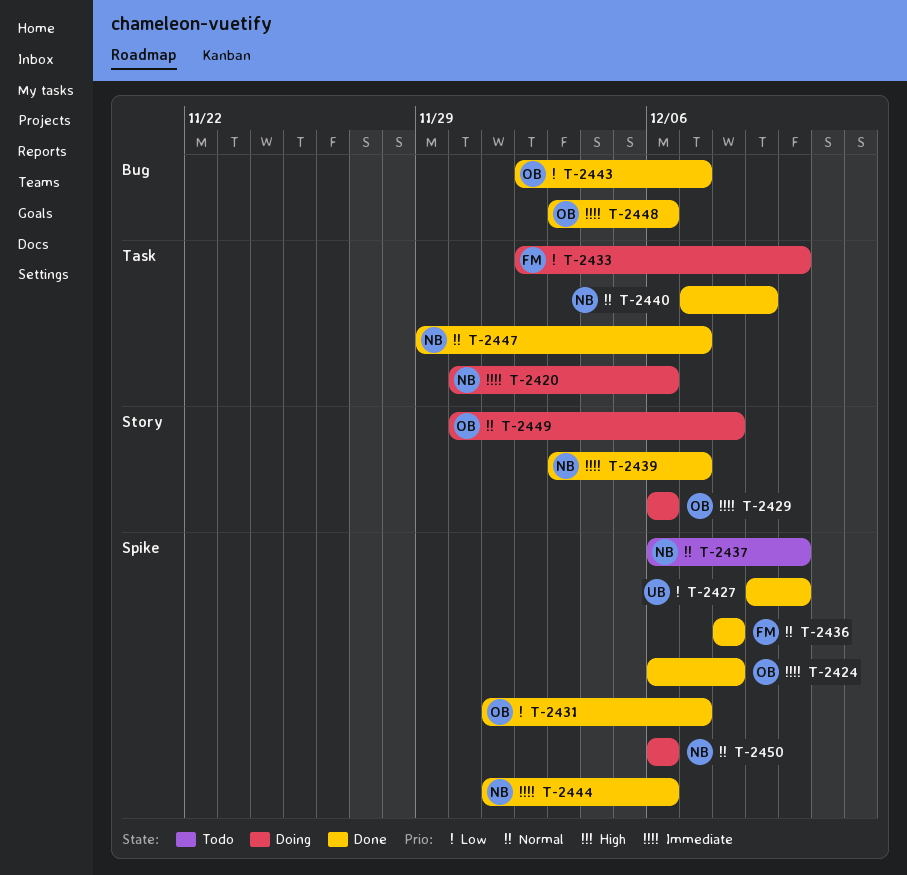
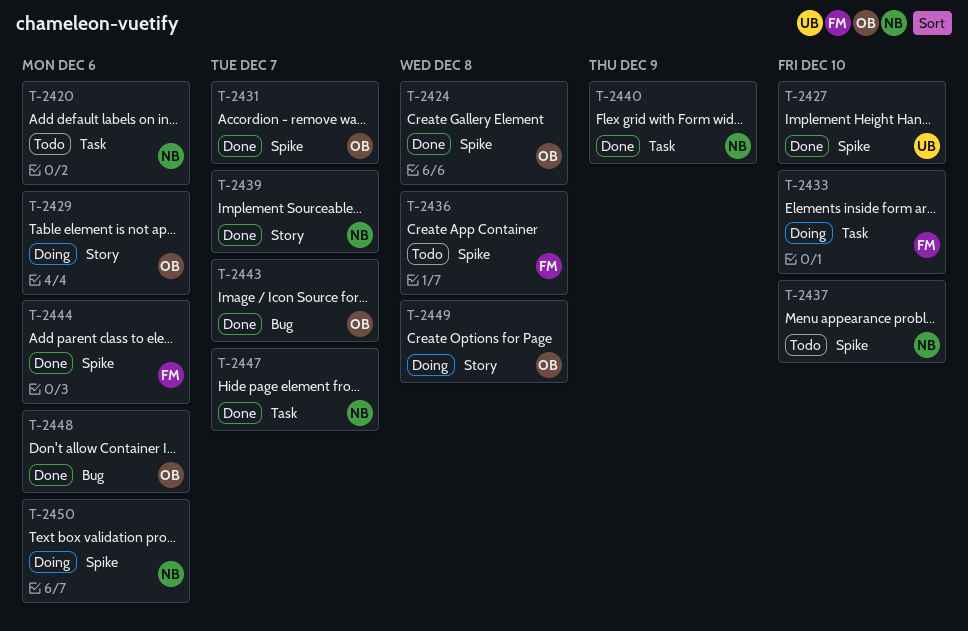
T-2420, status: Doing -> Todo
T-2436, status: Done -> Todo
T-2444, owner: NB -> FM

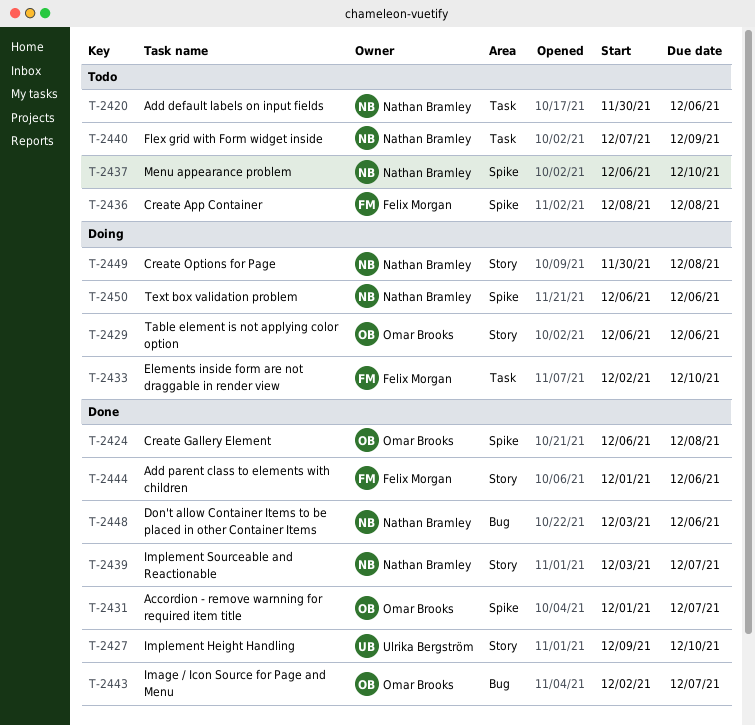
T-2427, label: Spike -> Story
T-2440, status: Done -> Todo
T-2444, label: Spike -> Story
T-2447: present -> none
T-2448, owner: Omar Brooks -> Nathan Bramley
T-2449, owner: Omar Brooks -> Nathan Bramley

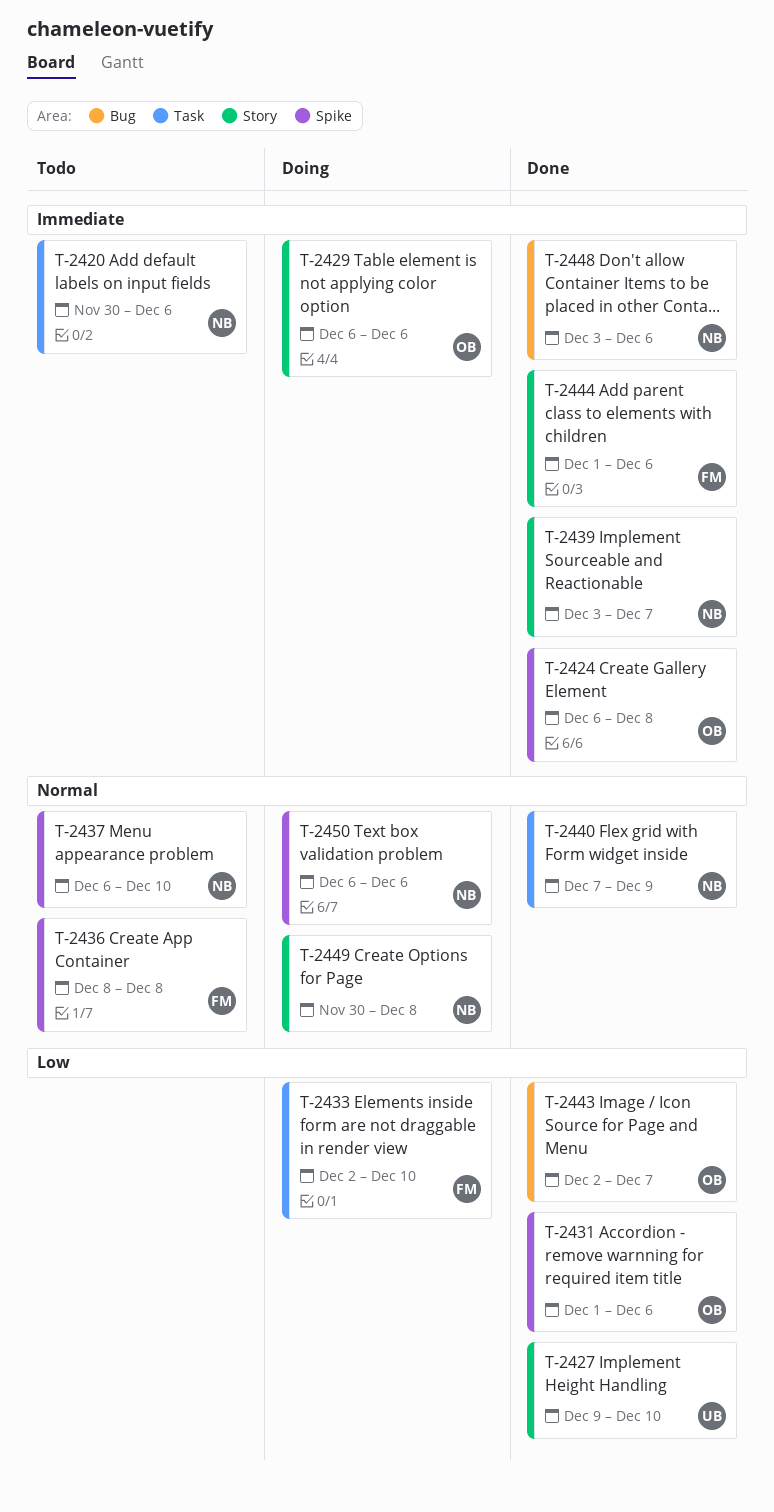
T-2431, due: Dec 7 -> Dec 6
T-2440, status: Todo -> Done

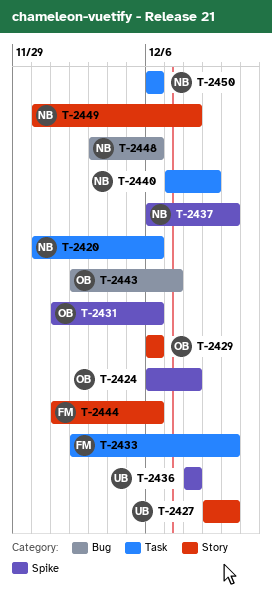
T-2436, owner: FM -> UB
T-2439: present -> none
T-2450, label: Spike -> Task

